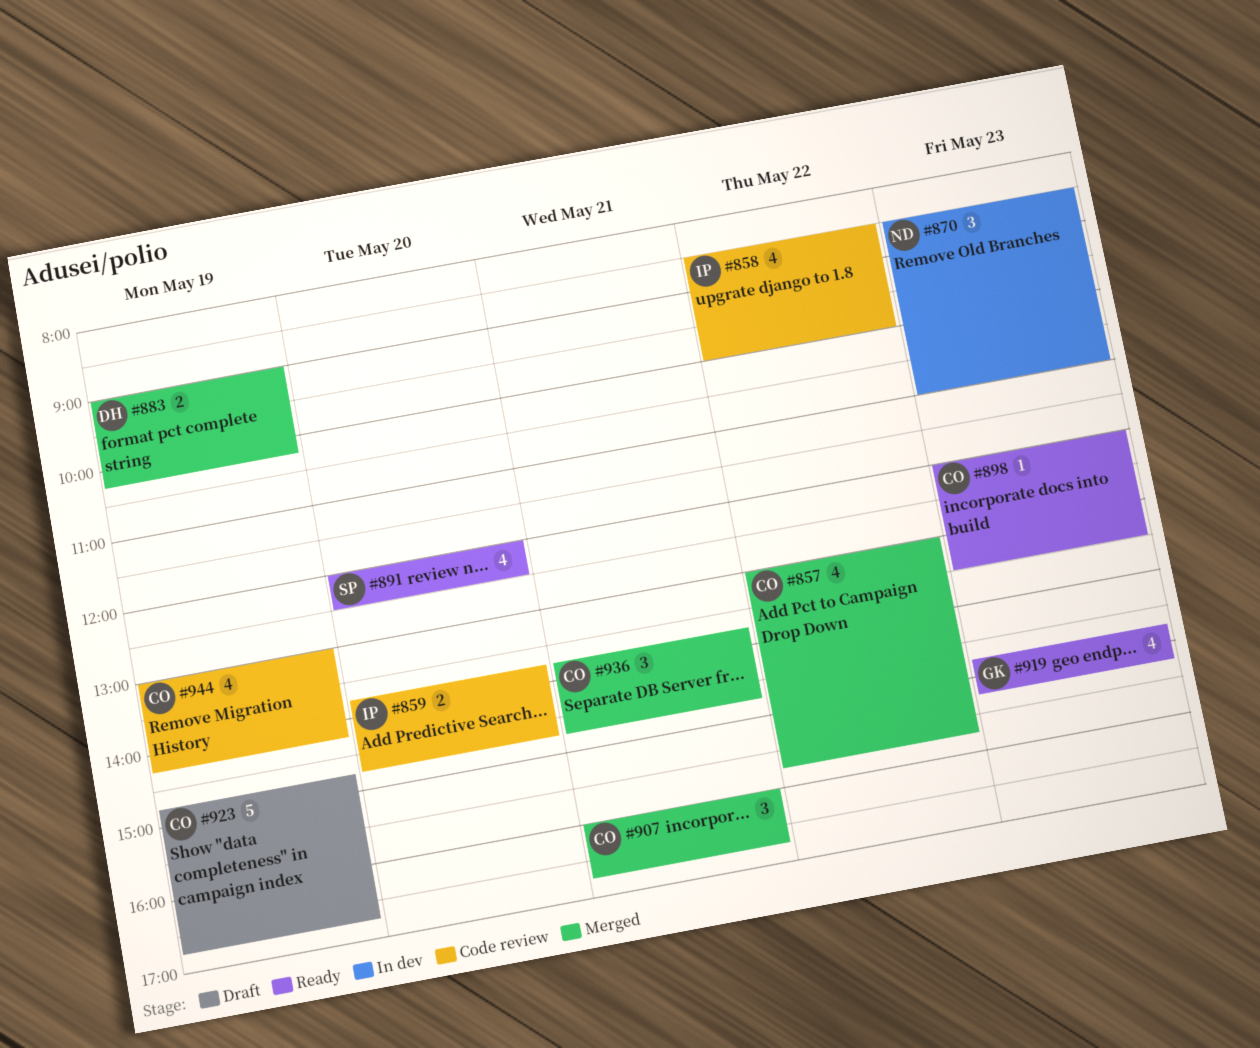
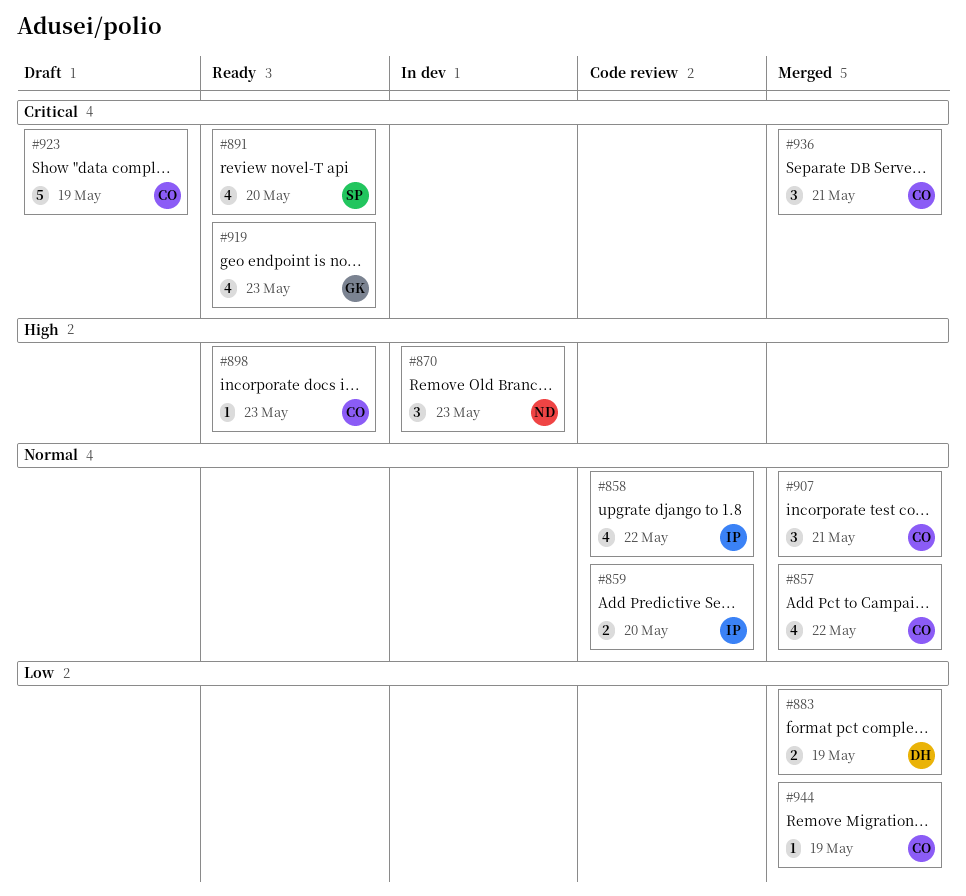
#944, status: Code review -> Merged
#944, estimate: 4 -> 1

